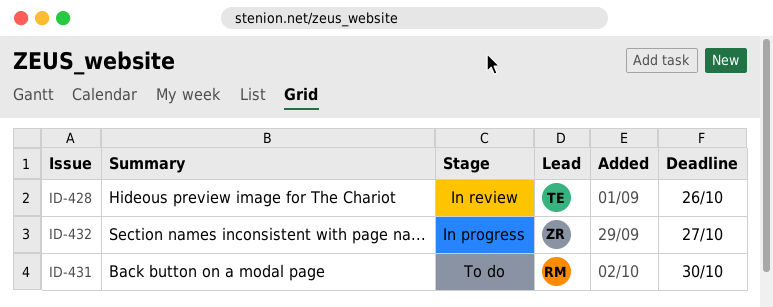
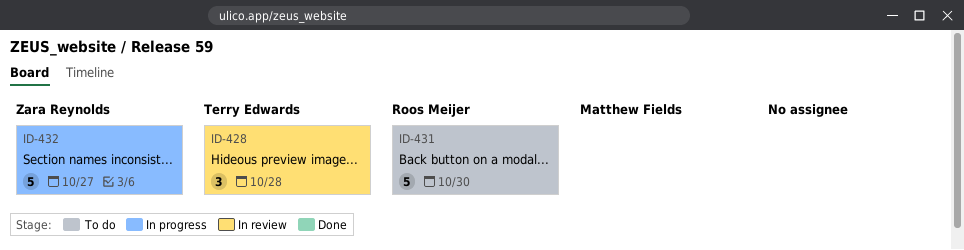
ID-428, due: Oct 26 -> Oct 28

